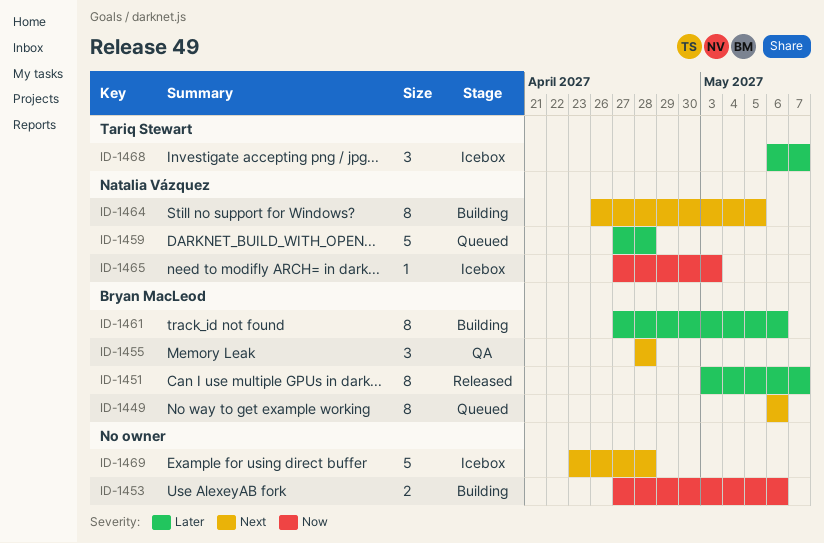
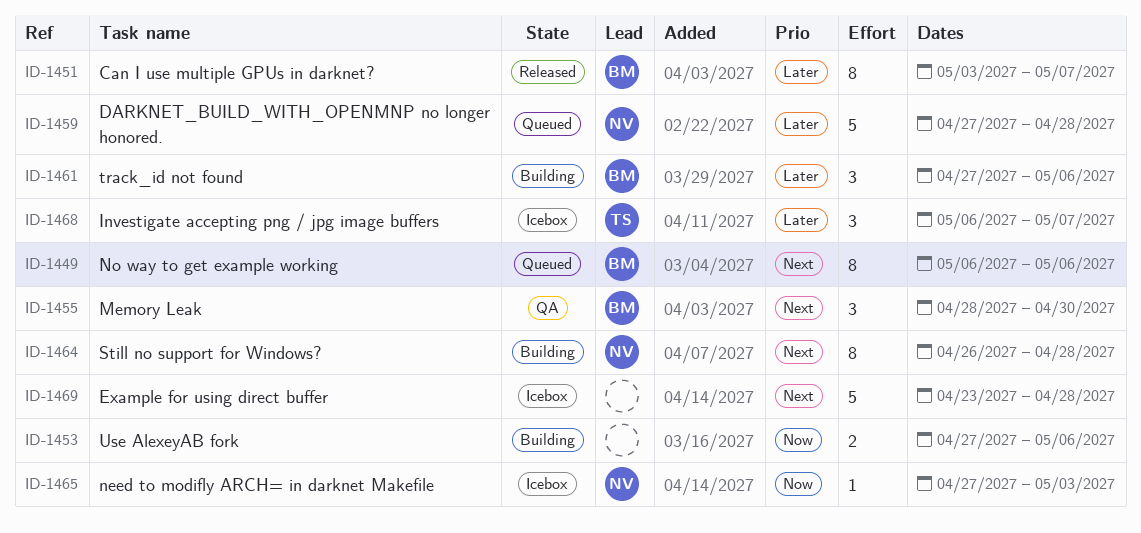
ID-1455, due: Apr 28 -> Apr 30
ID-1461, estimate: 8 -> 3
ID-1464, due: May 5 -> Apr 28

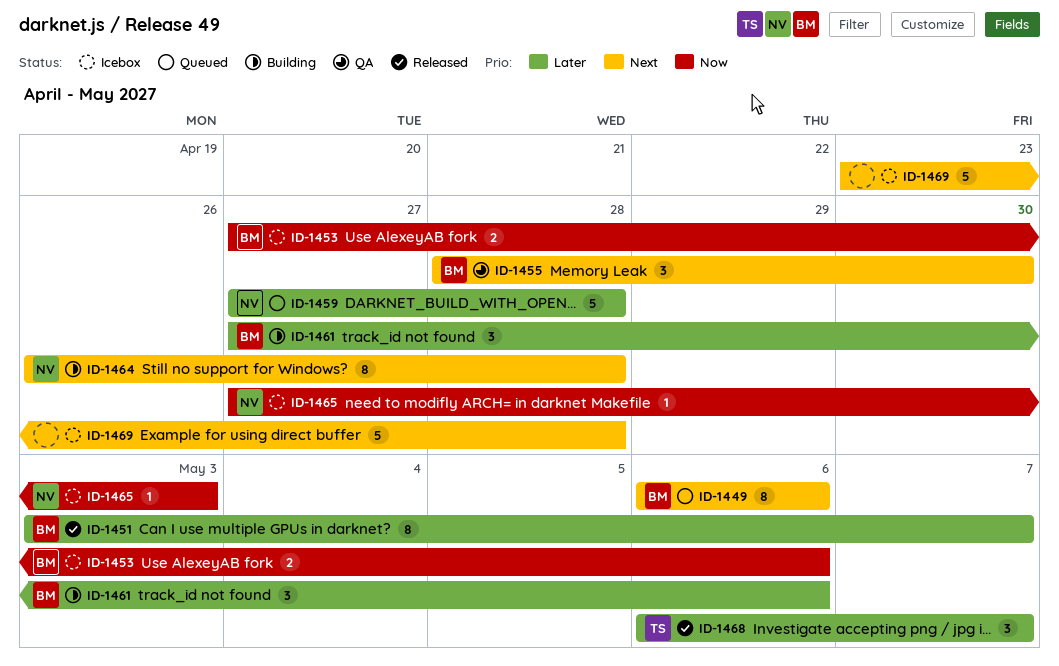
ID-1453, status: Building -> Icebox
ID-1453, owner: none -> BM
ID-1468, status: Icebox -> Released

